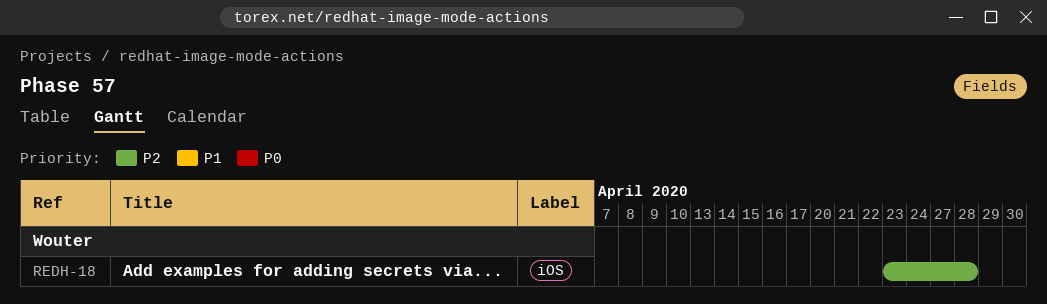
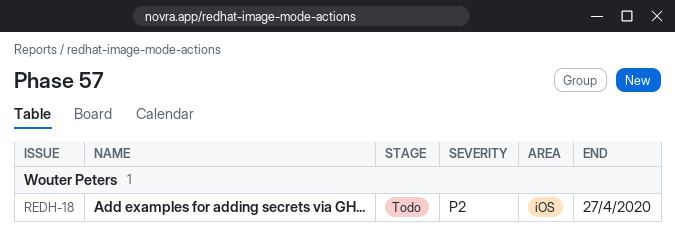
REDH-18, due: Apr 28 -> Apr 27

